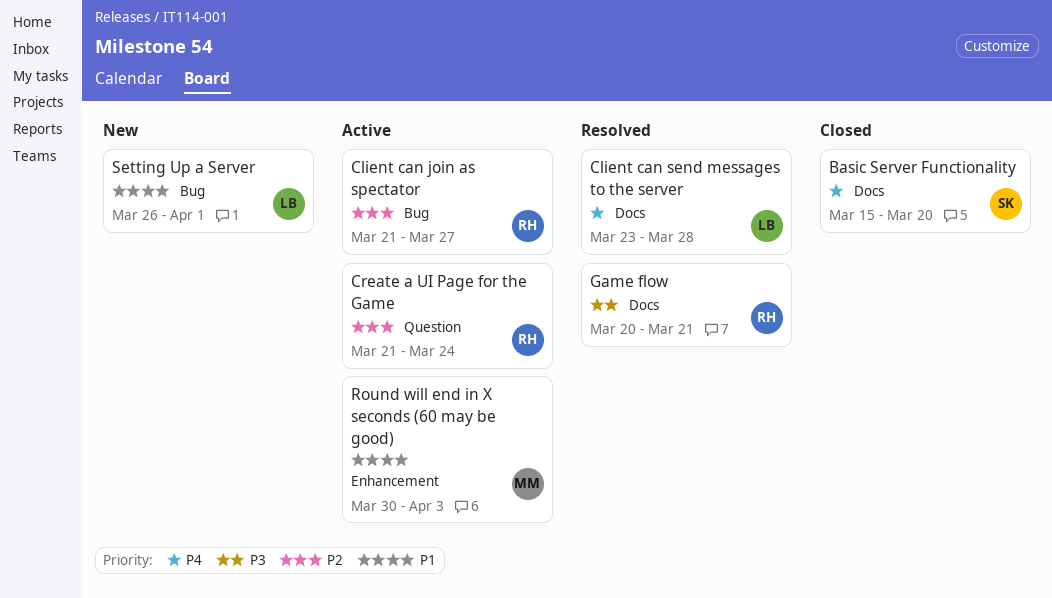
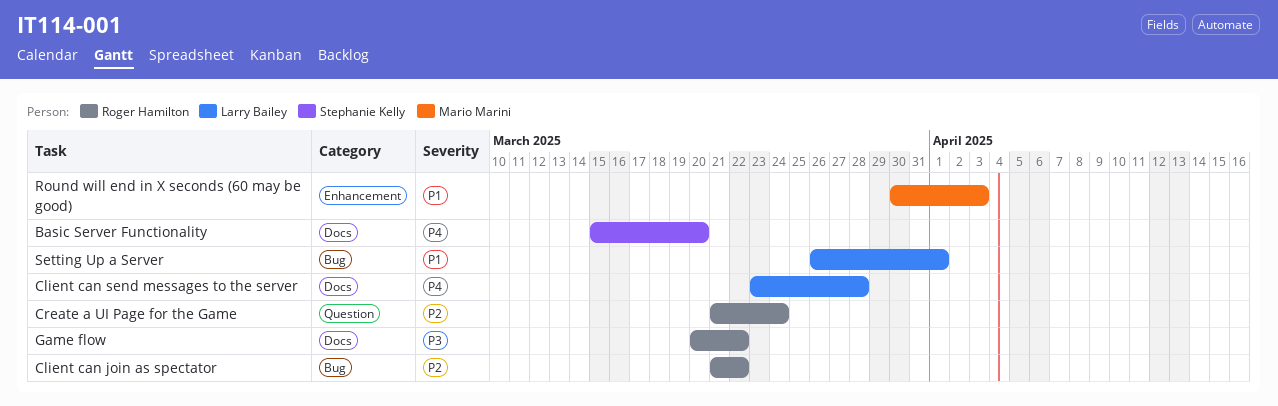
Client can join as spectator, due: Mar 27 -> Mar 22
Game flow, due: Mar 21 -> Mar 22

